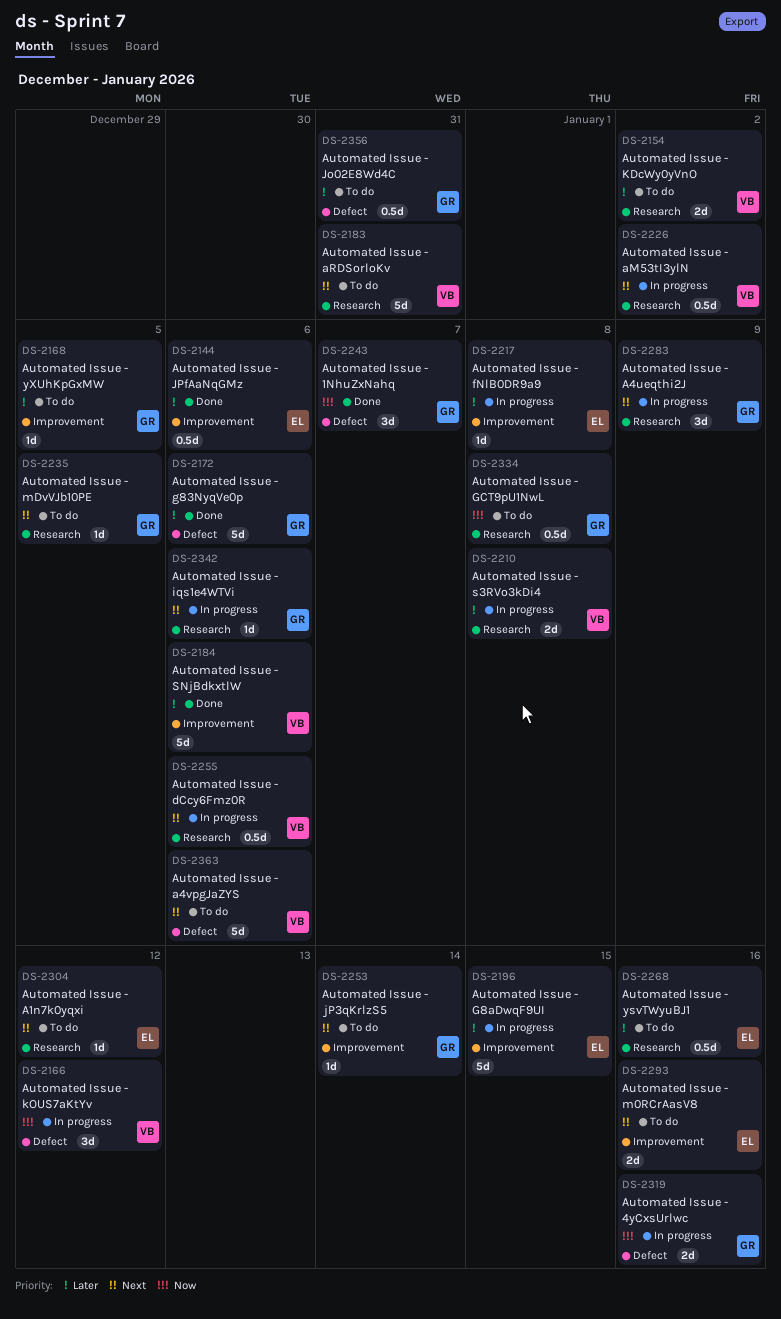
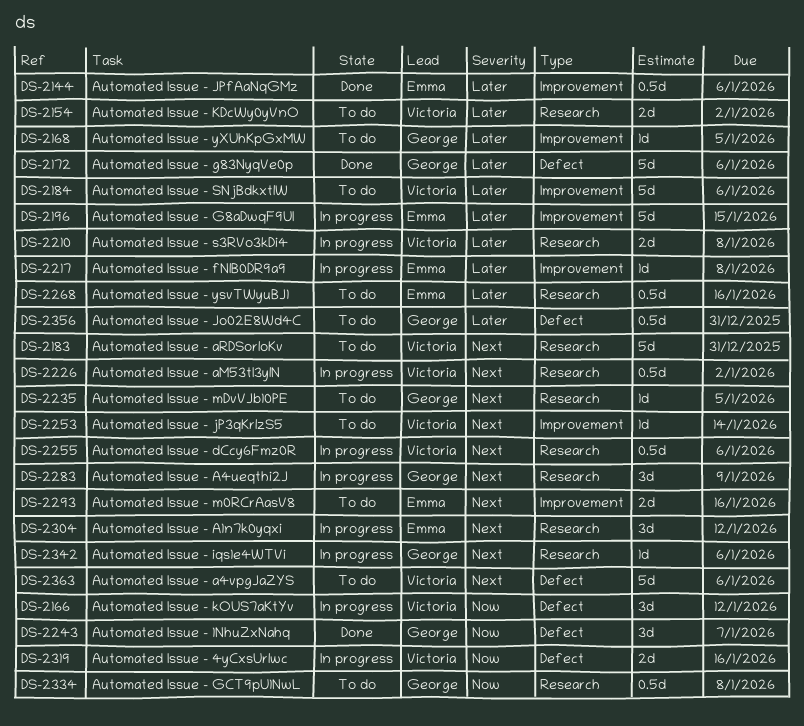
DS-2184, status: Done -> To do
DS-2253, owner: George -> Victoria
DS-2304, status: To do -> In progress
DS-2304, estimate: 1d -> 3d
DS-2319, owner: George -> Victoria

